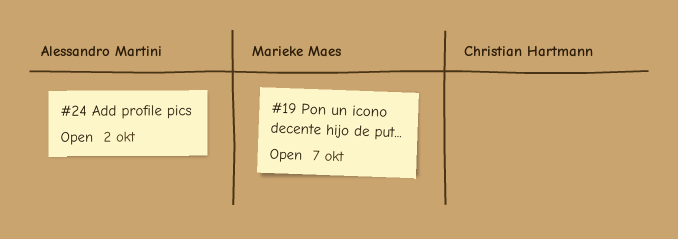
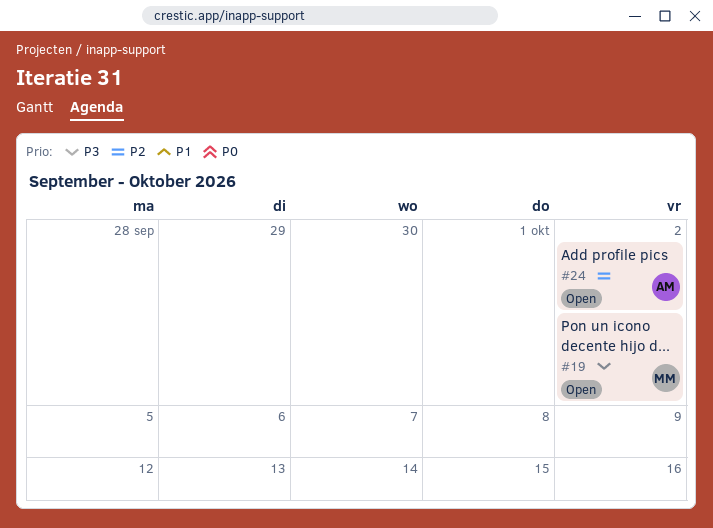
#19, due: Oct 7 -> Oct 2

